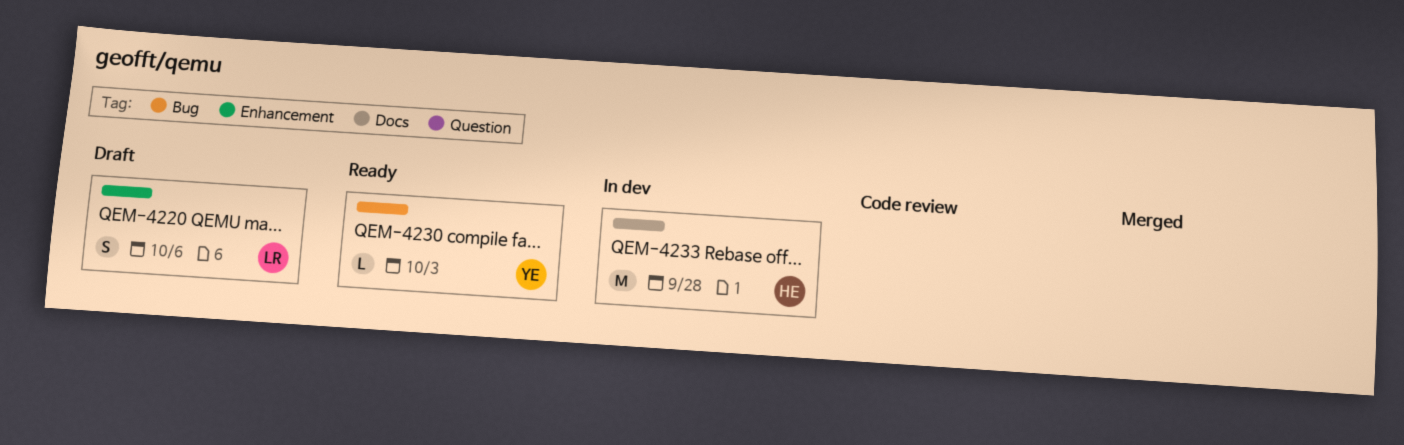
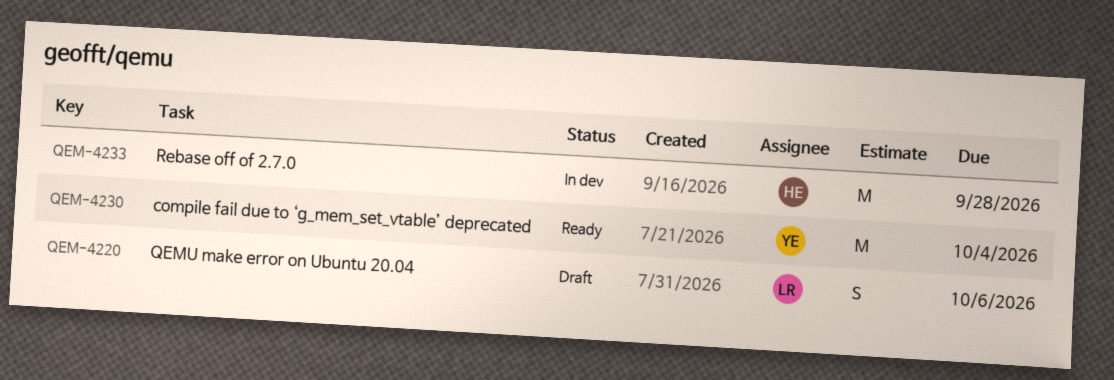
QEM-4230, estimate: L -> M
QEM-4230, due: Oct 3 -> Oct 4

